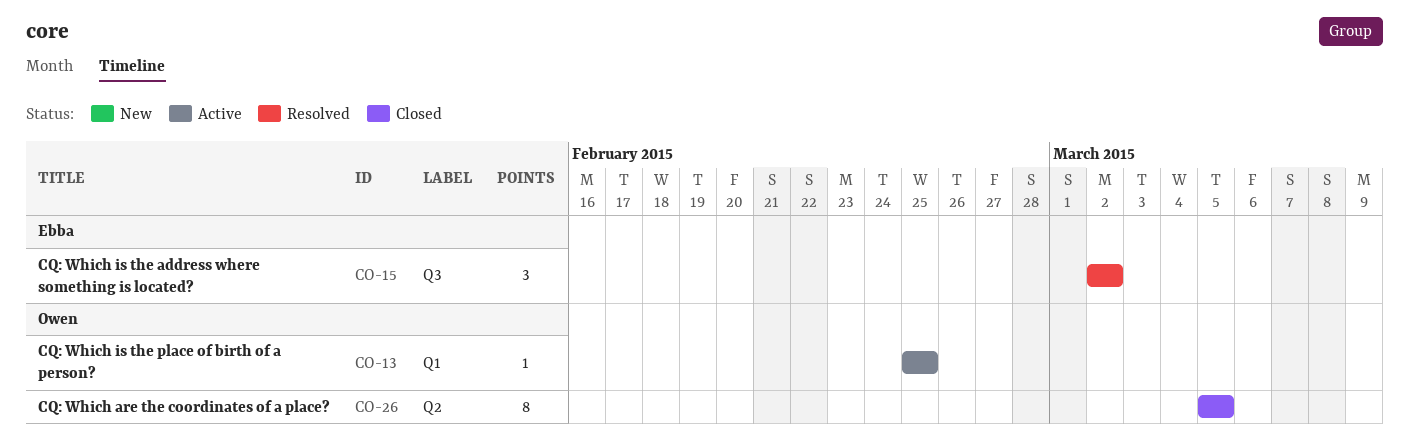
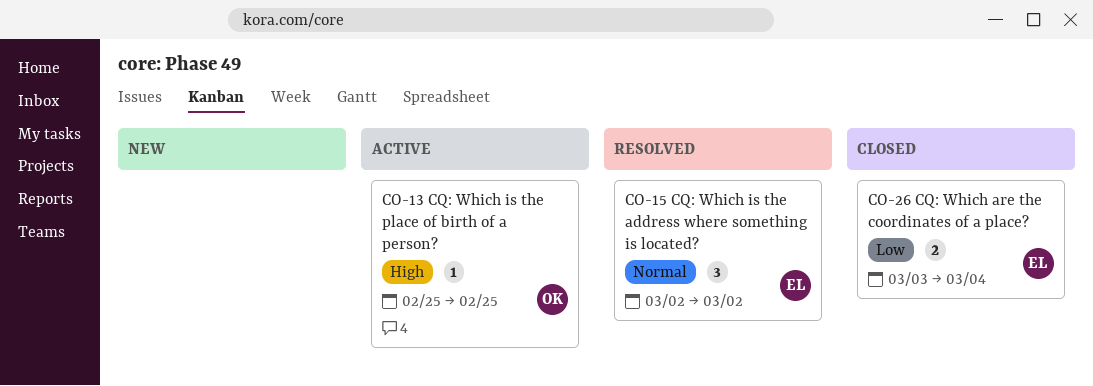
CO-26, owner: Owen -> Ebba
CO-26, estimate: 8 -> 2
CO-26, start: Mar 5 -> Mar 3
CO-26, due: Mar 5 -> Mar 4

